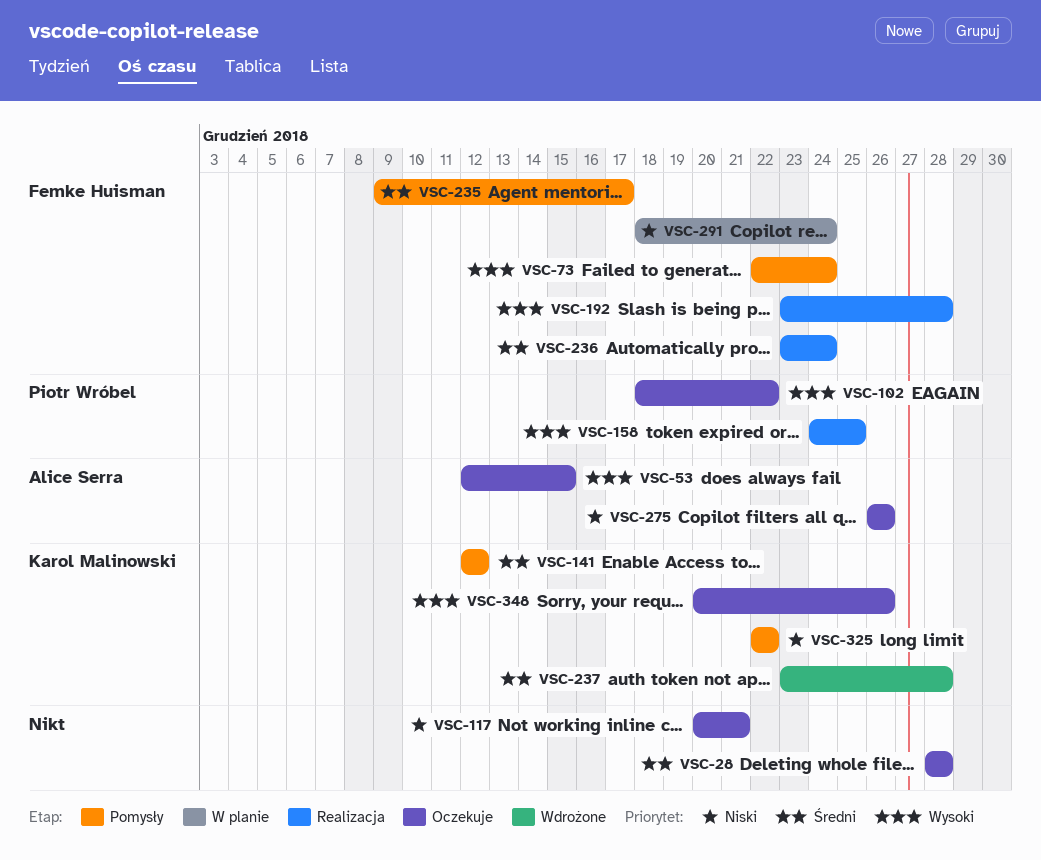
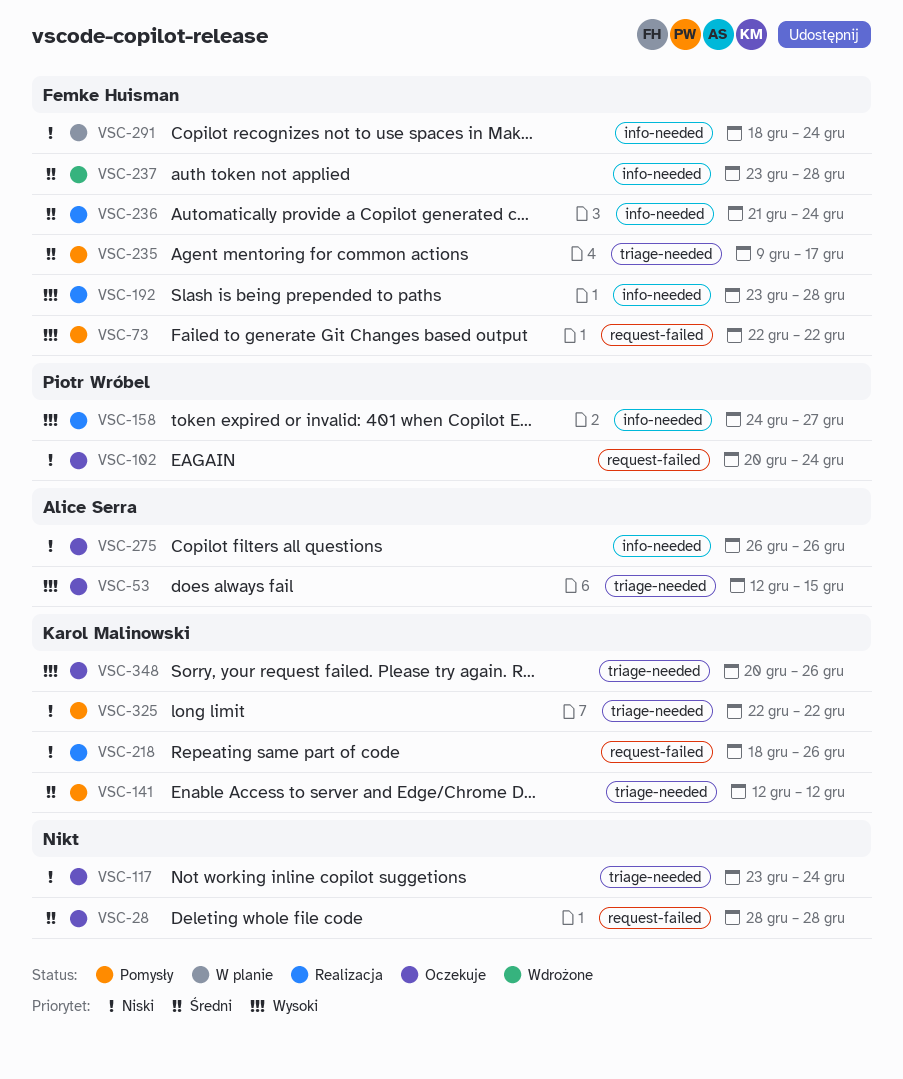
VSC-73, due: Dec 24 -> Dec 22
VSC-102, priority: Wysoki -> Niski
VSC-102, start: Dec 18 -> Dec 20
VSC-102, due: Dec 22 -> Dec 24
VSC-117, start: Dec 20 -> Dec 23
VSC-117, due: Dec 21 -> Dec 24
VSC-158, due: Dec 25 -> Dec 27
VSC-218: none -> present
VSC-236, start: Dec 23 -> Dec 21
VSC-237, owner: Karol Malinowski -> Femke Huisman

